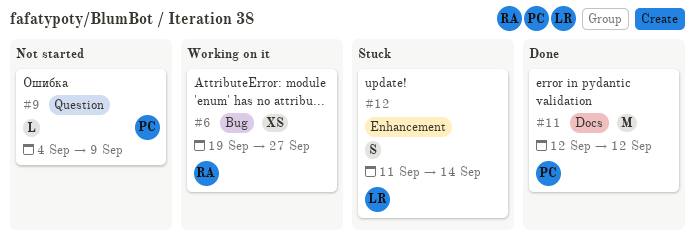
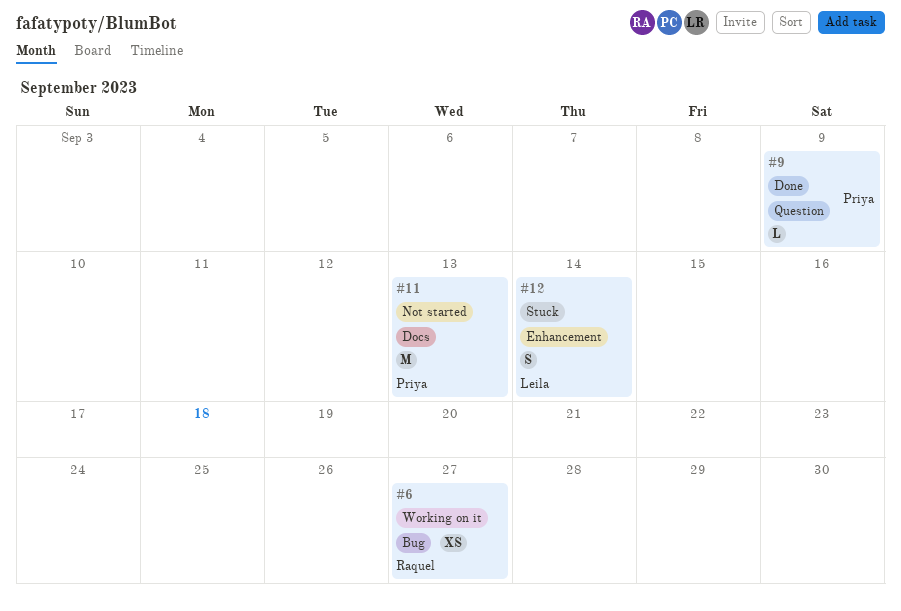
#9, status: Not started -> Done
#11, status: Done -> Not started
#11, due: Sep 12 -> Sep 13

